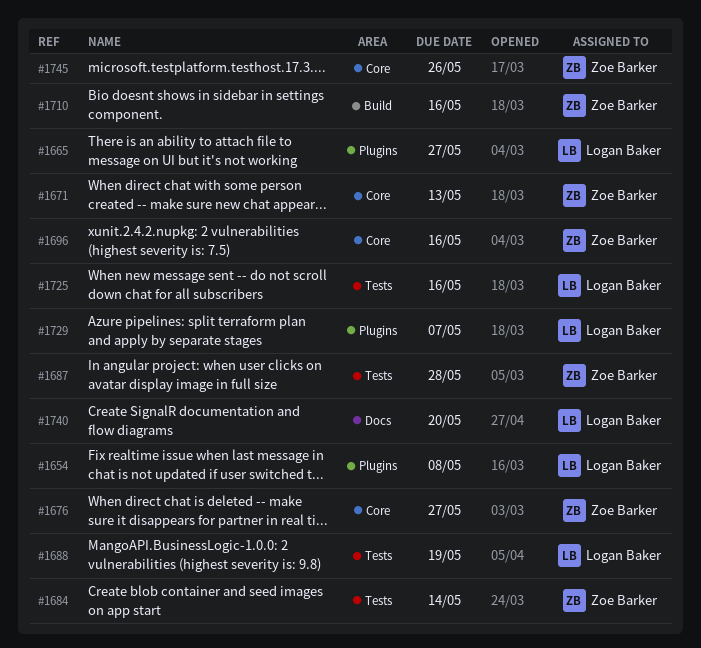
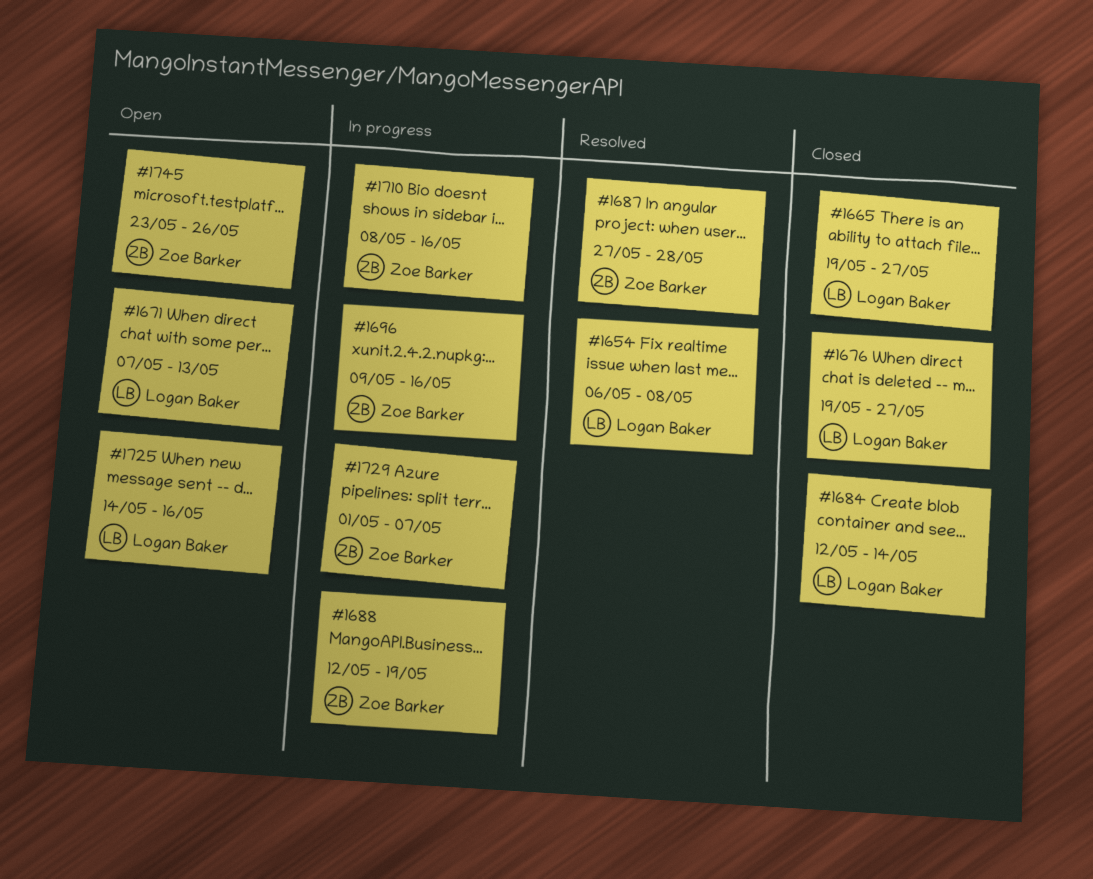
#1671, owner: Zoe Barker -> Logan Baker
#1676, owner: Zoe Barker -> Logan Baker
#1684, owner: Zoe Barker -> Logan Baker
#1688, owner: Logan Baker -> Zoe Barker
#1729, owner: Logan Baker -> Zoe Barker
#1740: present -> none

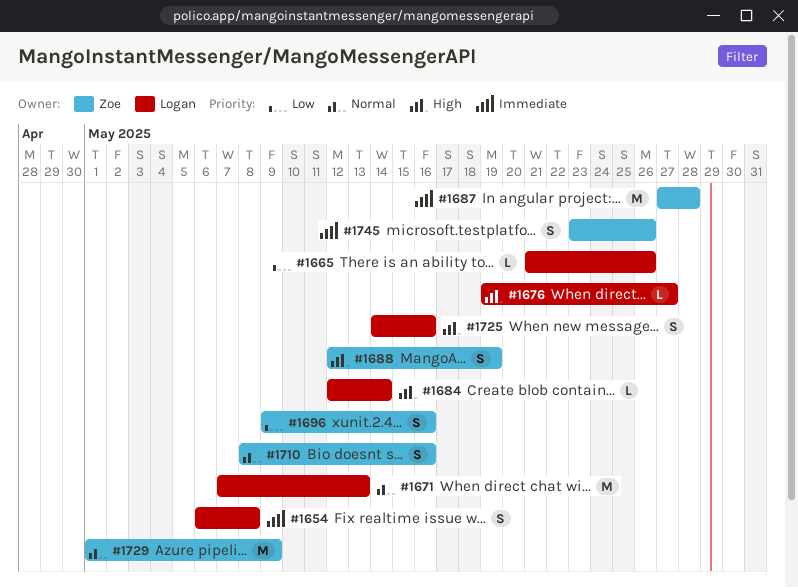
#1665, start: May 19 -> May 21
#1665, due: May 27 -> May 26
#1729, due: May 7 -> May 9

